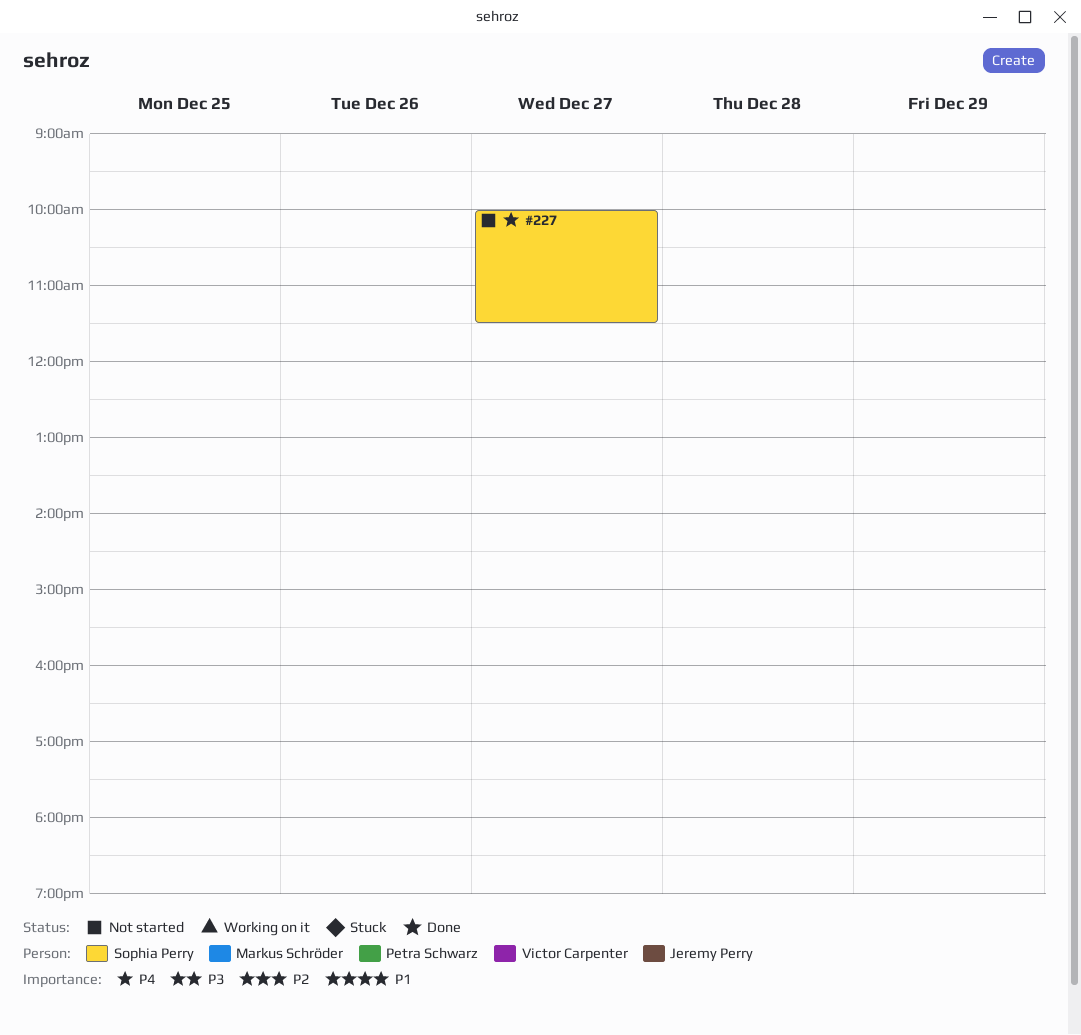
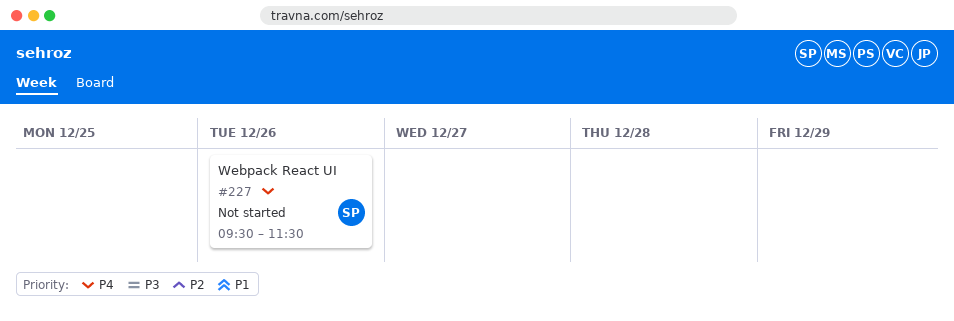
#227, day: Dec 27 -> Dec 26
#227, begins: 10:00 -> 09:30

